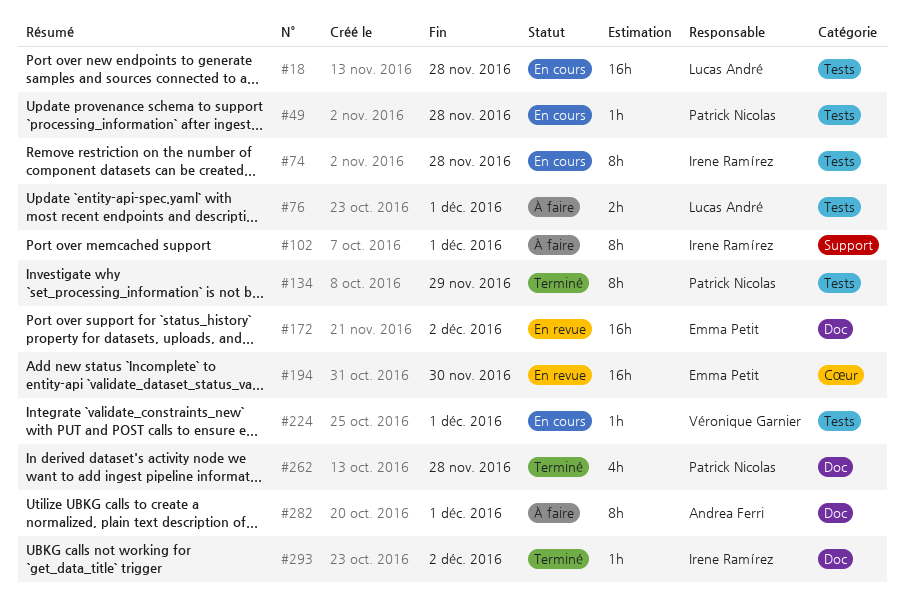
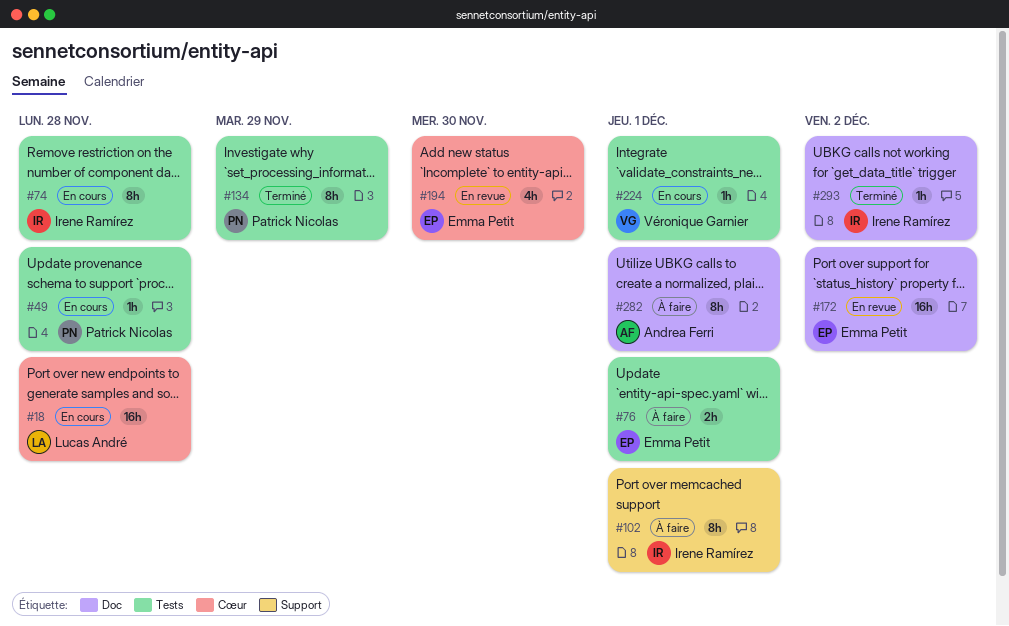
#18, label: Tests -> Cœur
#76, owner: Lucas André -> Emma Petit
#194, estimate: 16h -> 4h
#262: present -> none

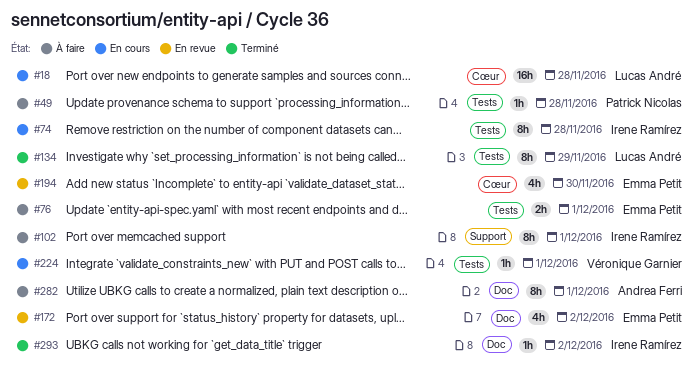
#49, status: En cours -> À faire
#134, owner: Patrick Nicolas -> Lucas André
#172, estimate: 16h -> 4h

